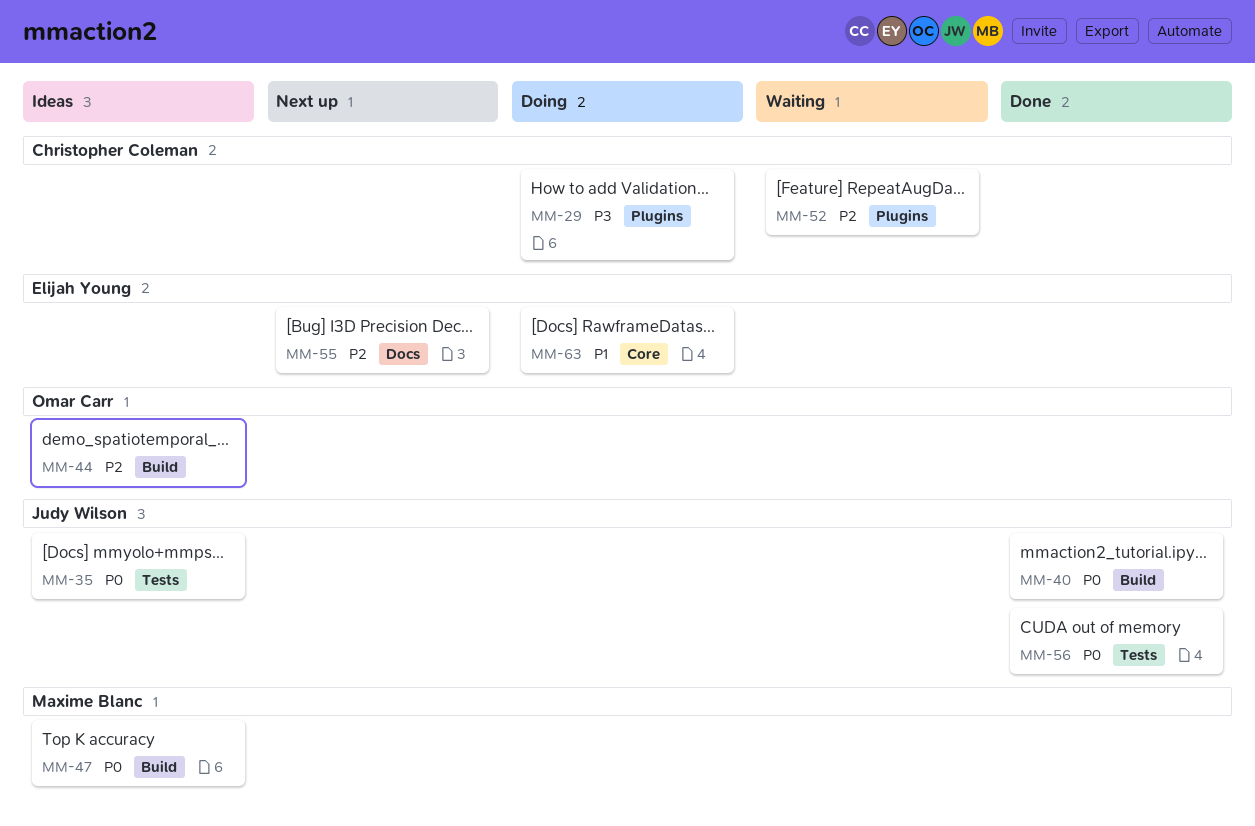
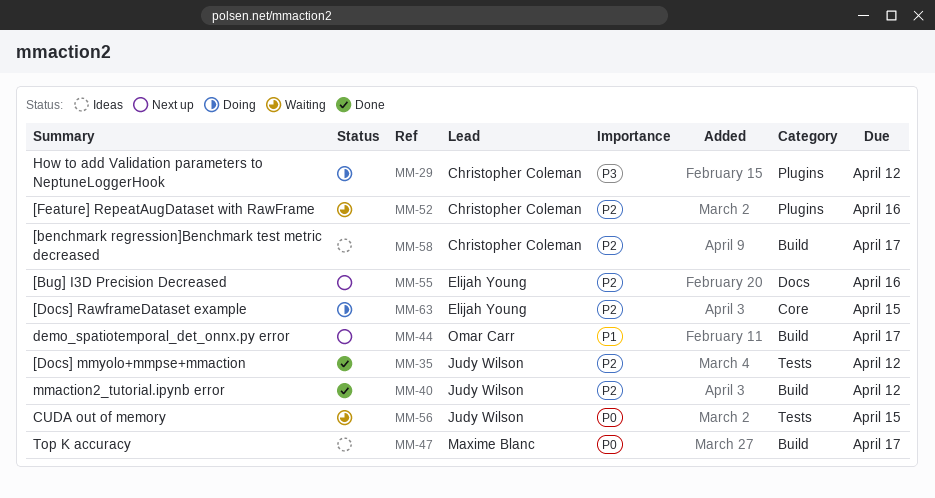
MM-35, status: Ideas -> Done
MM-35, priority: P0 -> P2
MM-40, priority: P0 -> P2
MM-44, status: Ideas -> Next up
MM-44, priority: P2 -> P1
MM-56, status: Done -> Waiting
MM-58: none -> present
MM-63, priority: P1 -> P2

